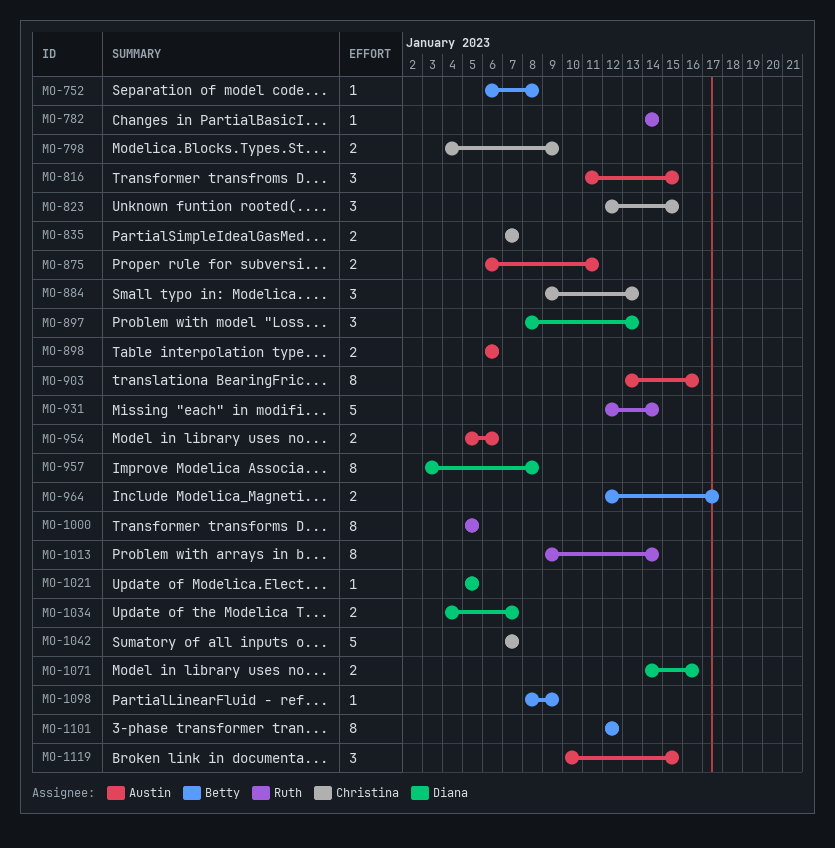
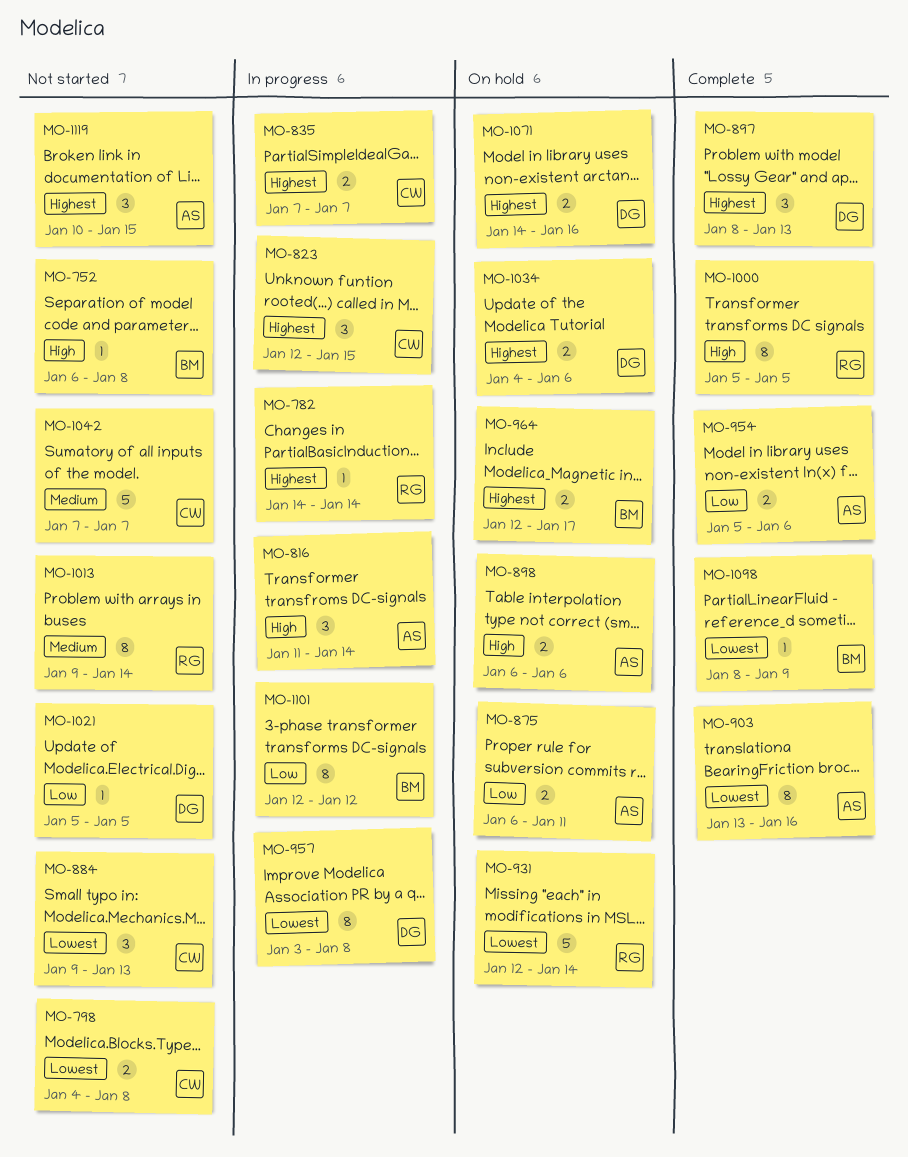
MO-798, due: Jan 9 -> Jan 8
MO-816, due: Jan 15 -> Jan 14
MO-1034, due: Jan 7 -> Jan 6

